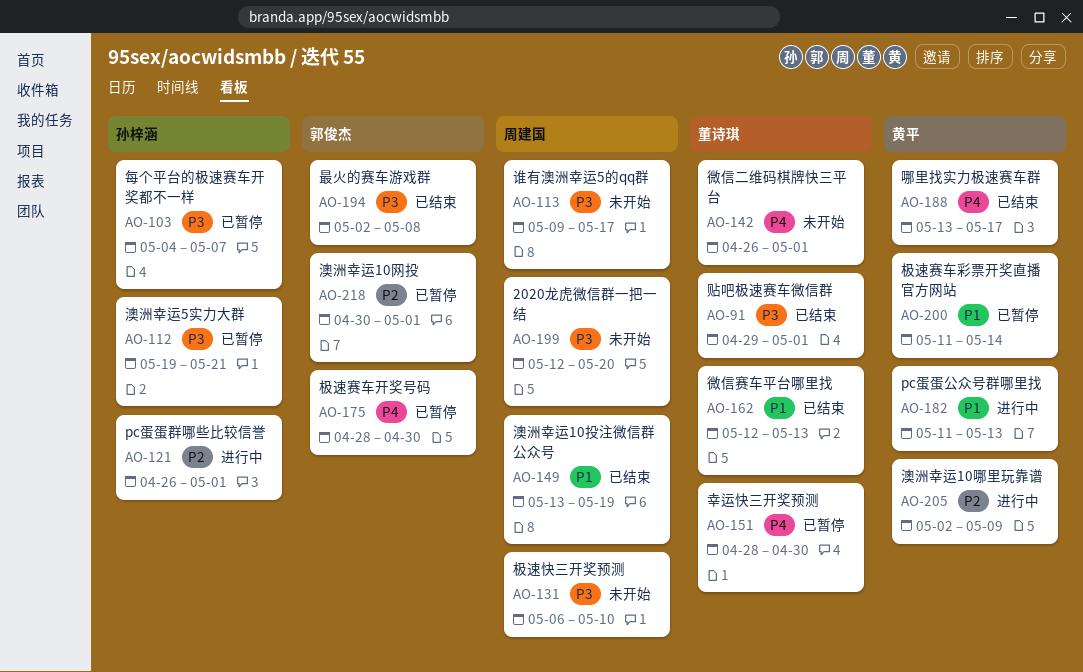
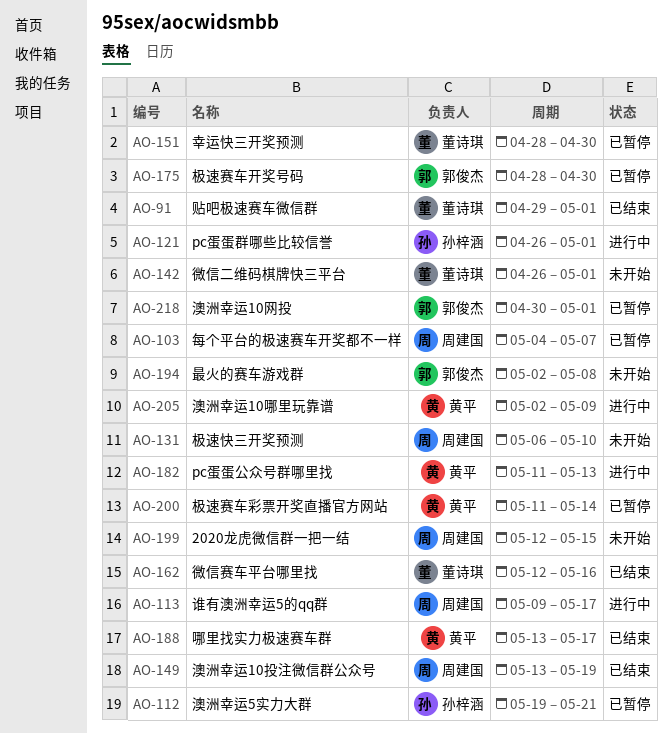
AO-103, owner: 孙梓涵 -> 周建国
AO-113, status: 未开始 -> 进行中
AO-162, due: May 13 -> May 16
AO-194, status: 已结束 -> 未开始
AO-199, due: May 20 -> May 15

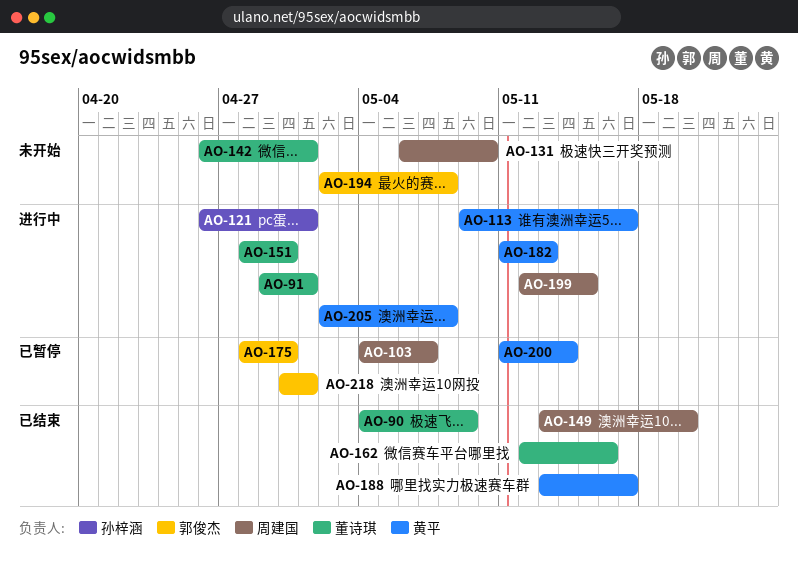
AO-90: none -> present
AO-91, status: 已结束 -> 进行中
AO-112: present -> none
AO-113, owner: 周建国 -> 黄平
AO-149, due: May 19 -> May 20
AO-151, status: 已暂停 -> 进行中
AO-199, status: 未开始 -> 进行中
AO-205, due: May 9 -> May 8

